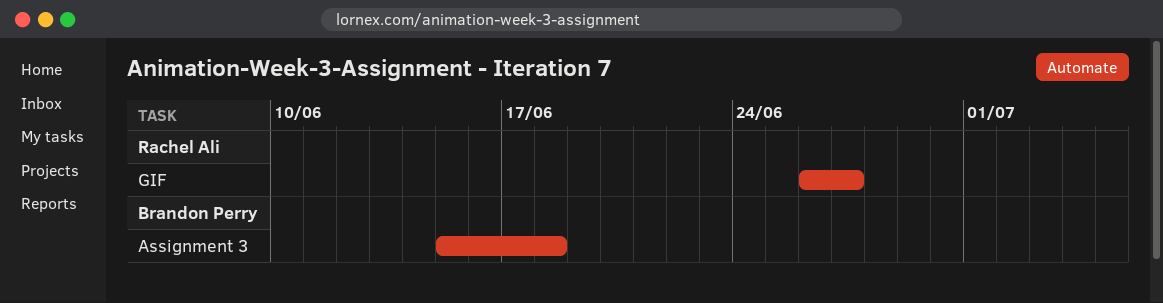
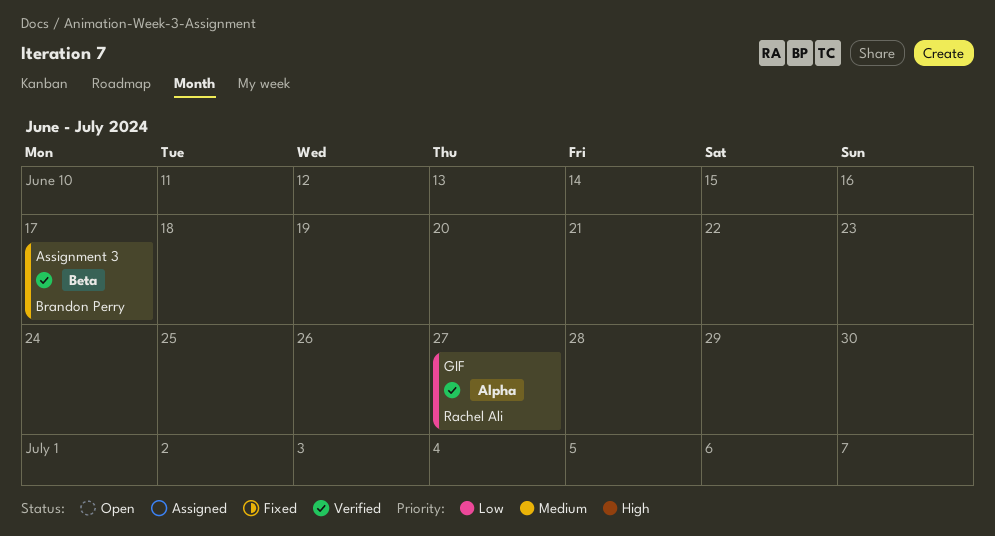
Assignment 3, due: Jun 18 -> Jun 17

